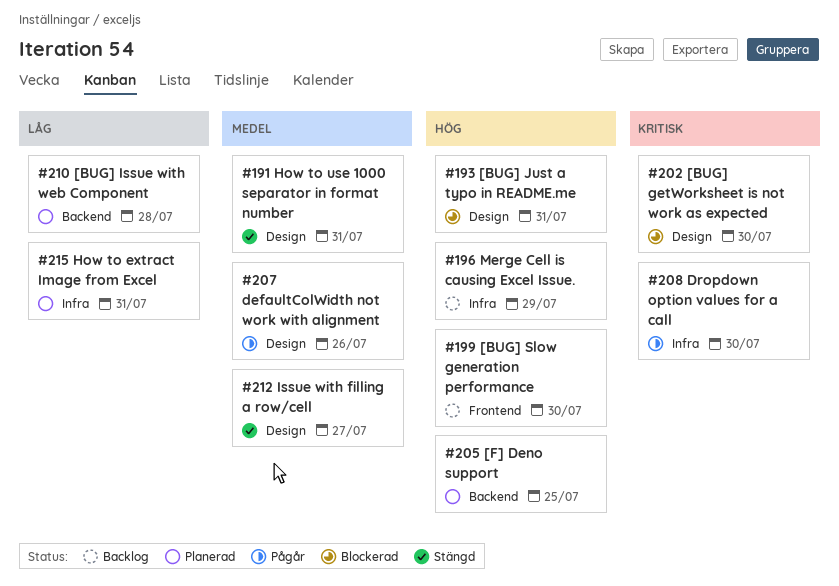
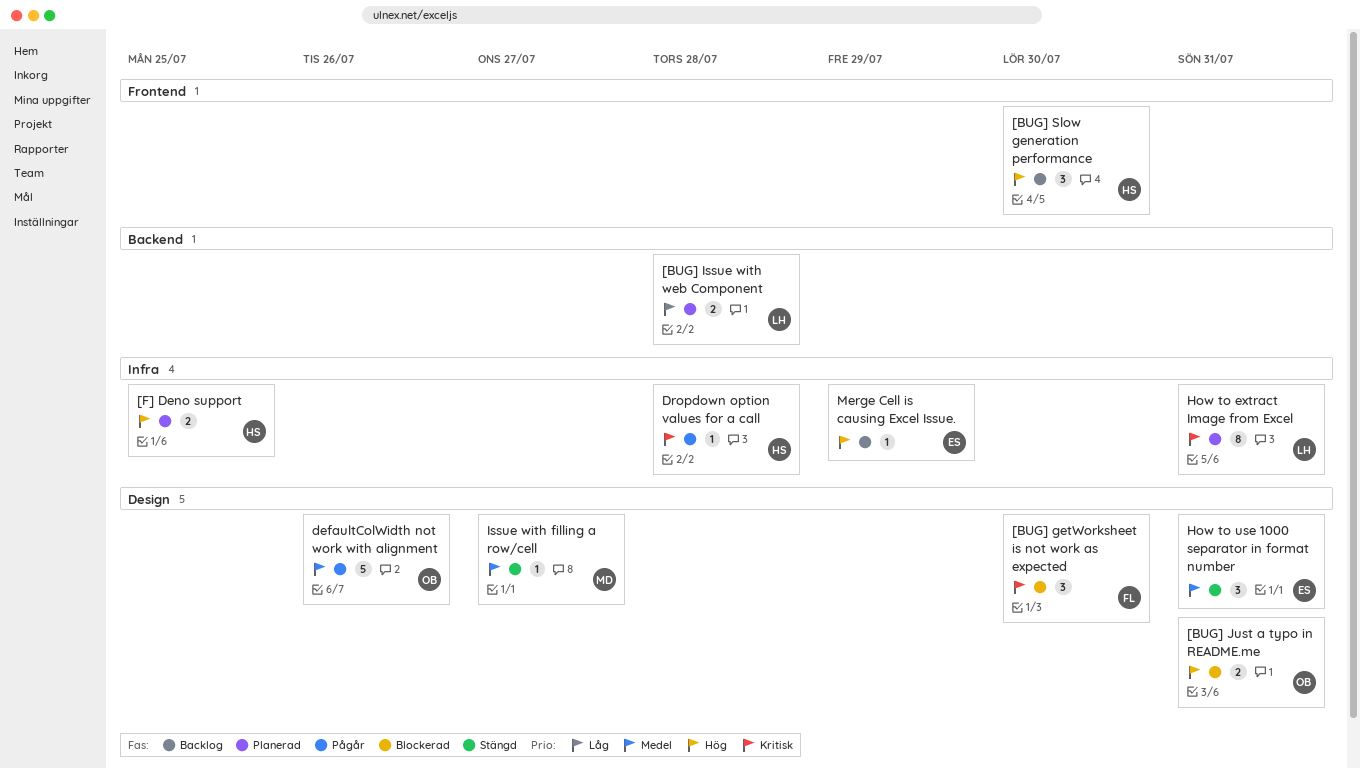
[F] Deno support, label: Backend -> Infra
Dropdown option values for a call, due: Jul 30 -> Jul 28
How to extract Image from Excel, priority: Låg -> Kritisk

